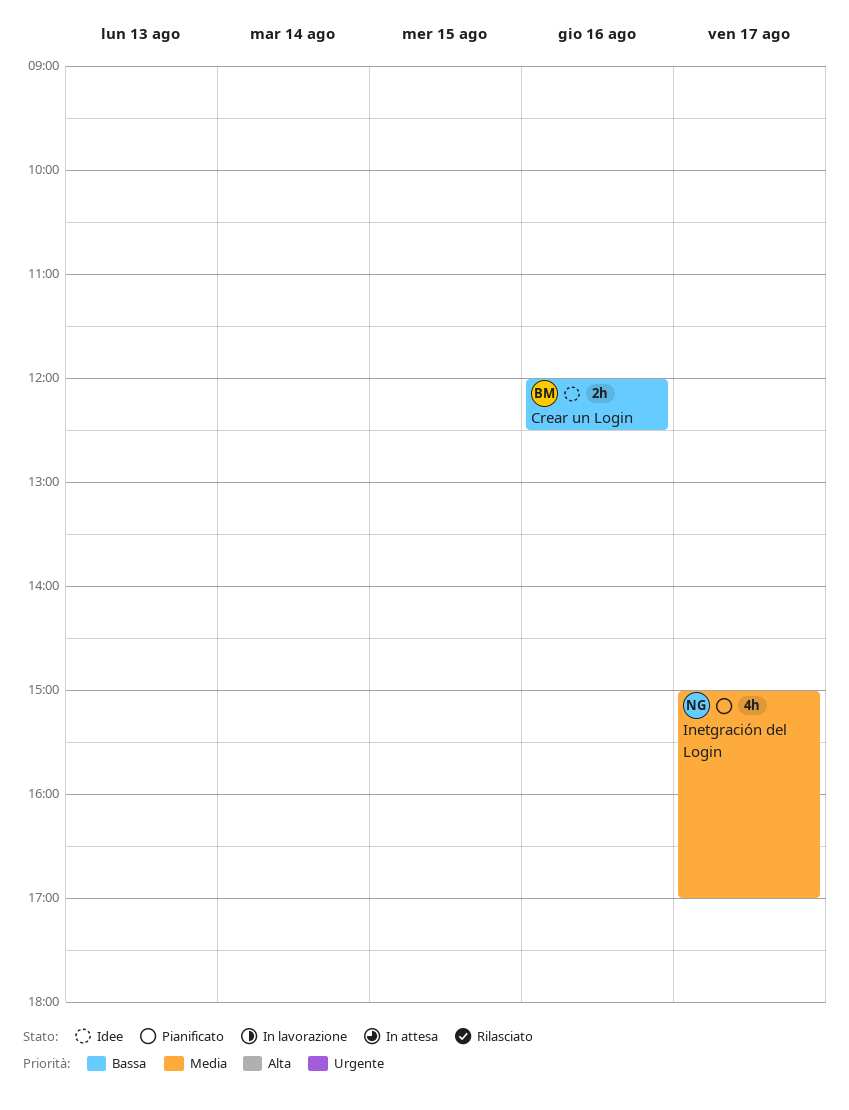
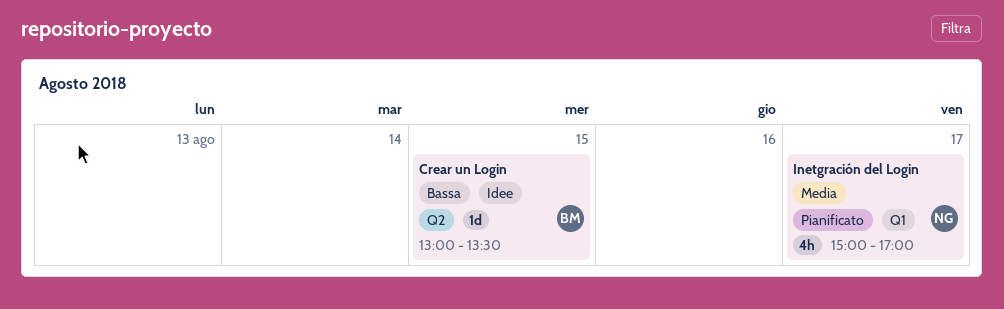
Crear un Login, estimate: 2h -> 1d
Crear un Login, day: Aug 16 -> Aug 15
Crear un Login, begins: 12:00 -> 13:00
Crear un Login, ends: 12:30 -> 13:30

